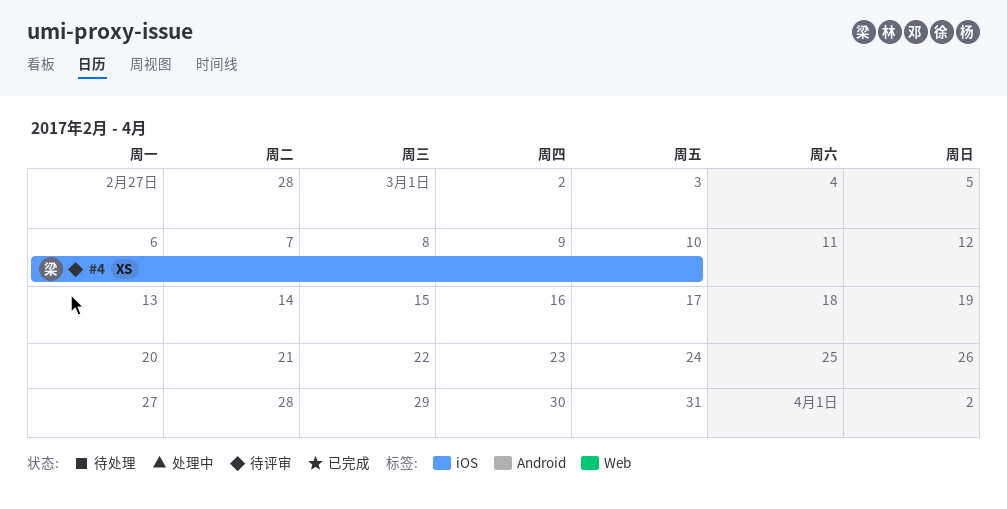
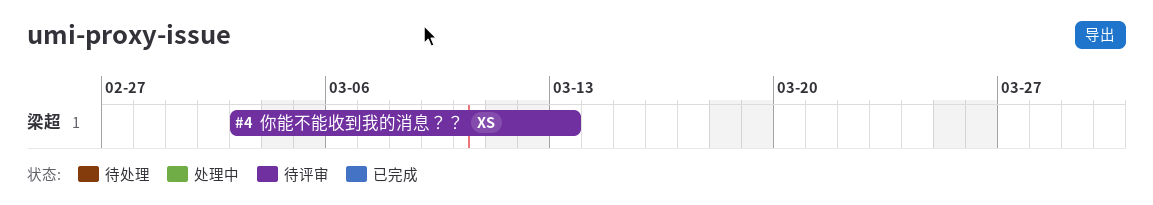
#4, start: Mar 6 -> Mar 3
#4, due: Mar 10 -> Mar 13

